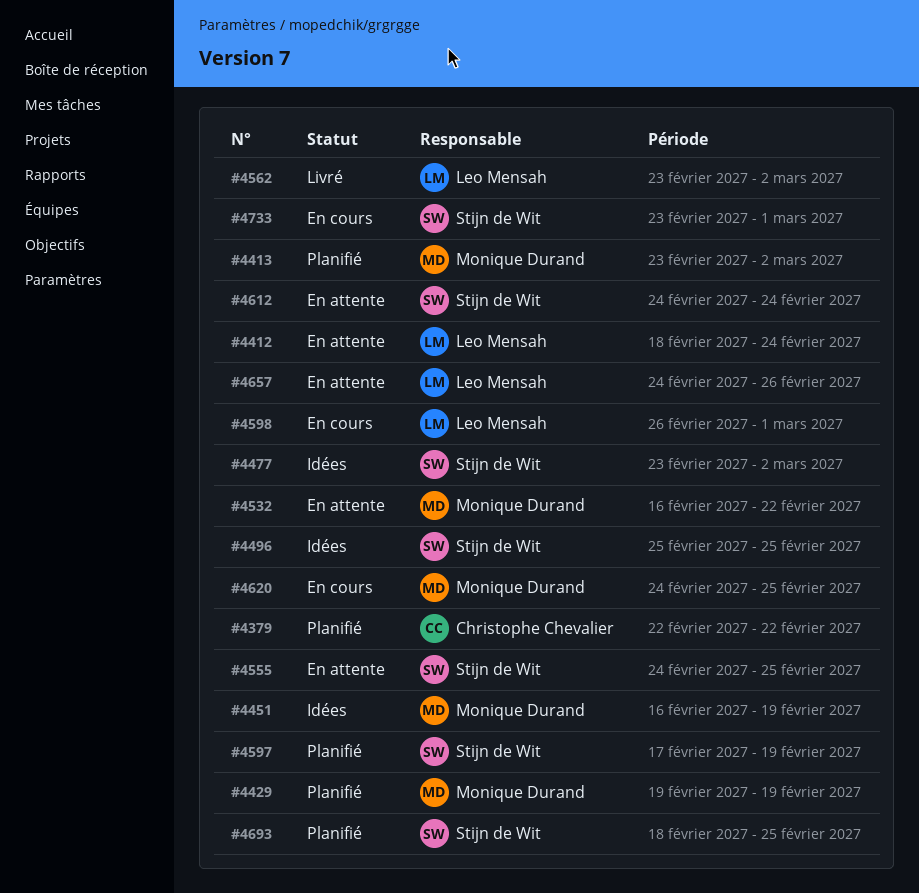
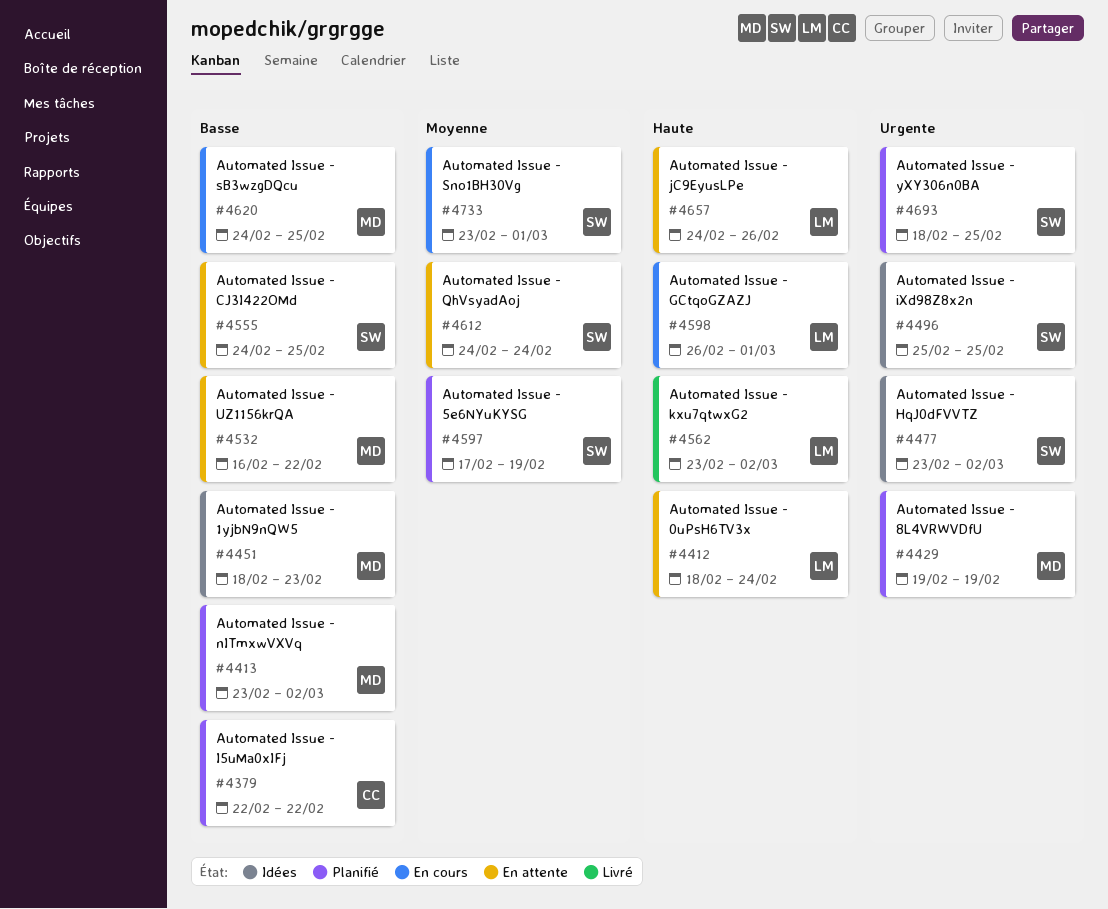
#4451, start: Feb 16 -> Feb 18
#4451, due: Feb 19 -> Feb 23

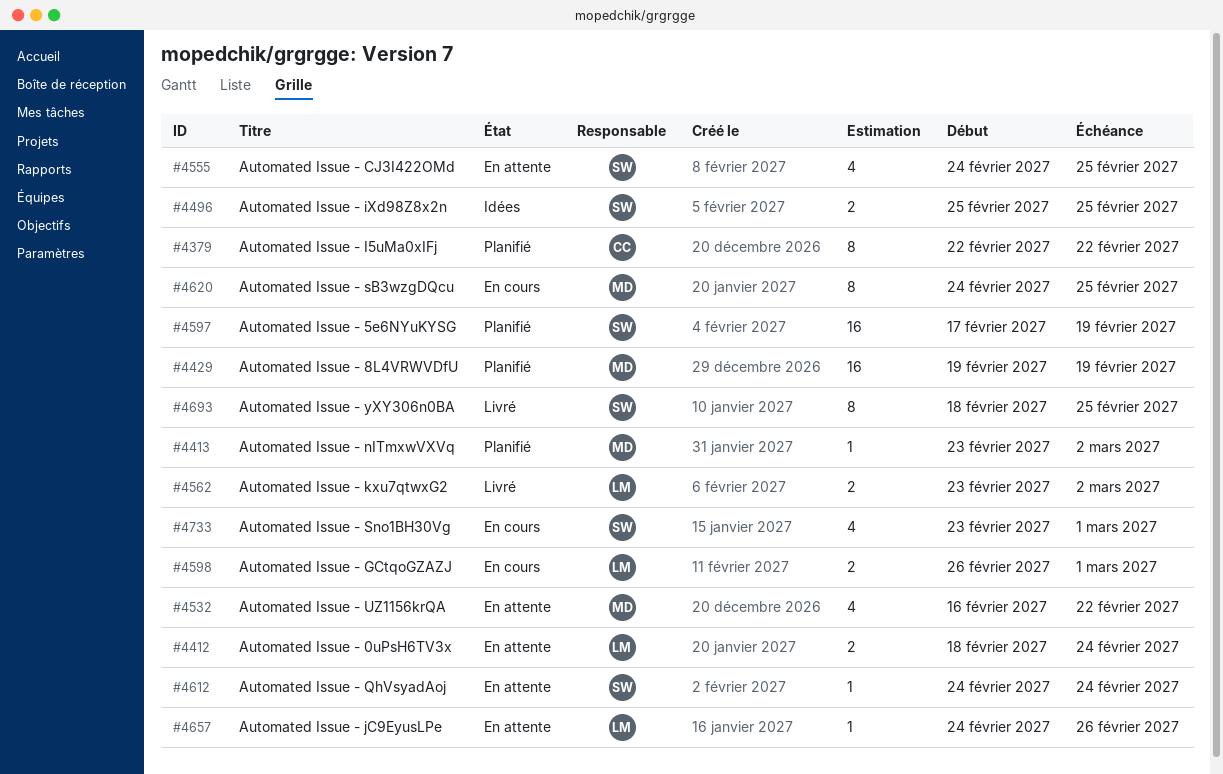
#4451: present -> none
#4477: present -> none
#4693, status: Planifié -> Livré

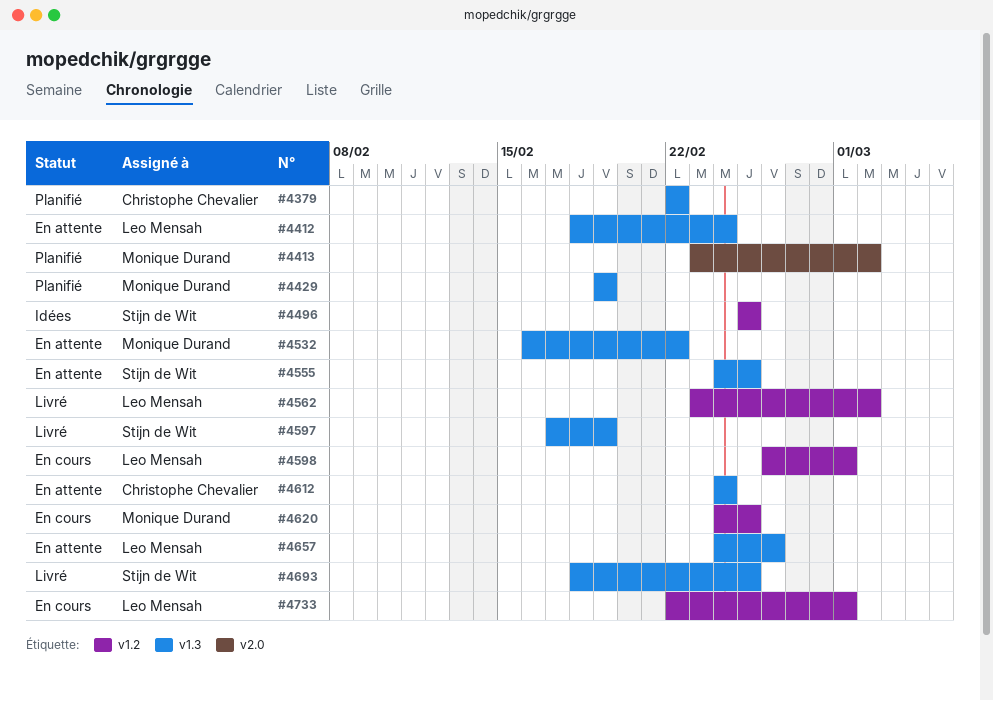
#4597, status: Planifié -> Livré
#4612, owner: Stijn de Wit -> Christophe Chevalier
#4733, owner: Stijn de Wit -> Leo Mensah
#4733, start: Feb 23 -> Feb 22

